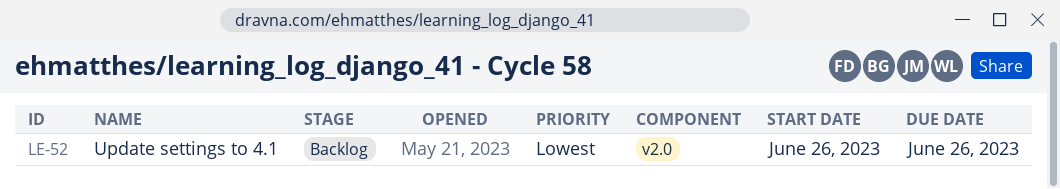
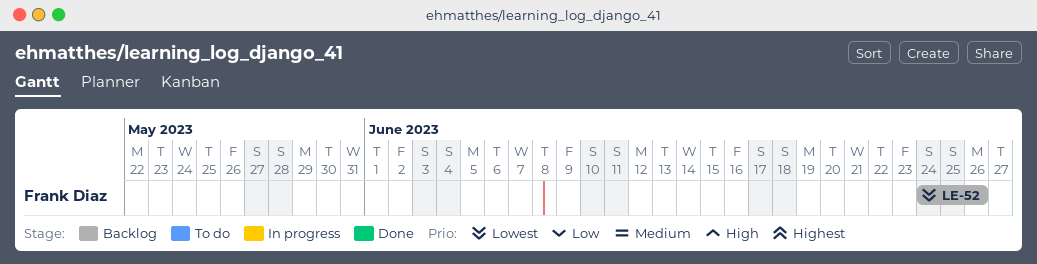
LE-52, start: Jun 26 -> Jun 24

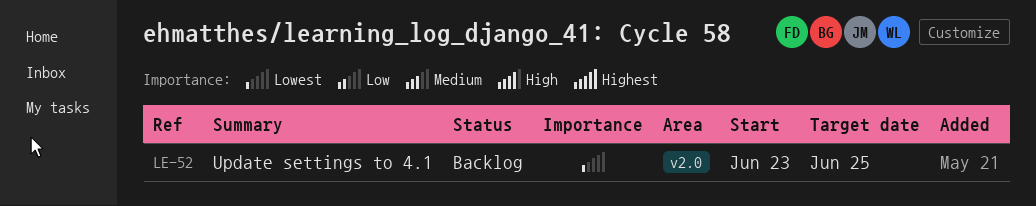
LE-52, start: Jun 24 -> Jun 23
LE-52, due: Jun 26 -> Jun 25

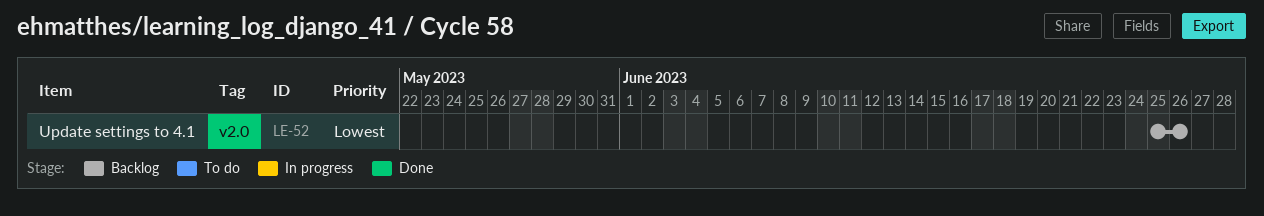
LE-52, start: Jun 23 -> Jun 25
LE-52, due: Jun 25 -> Jun 26

